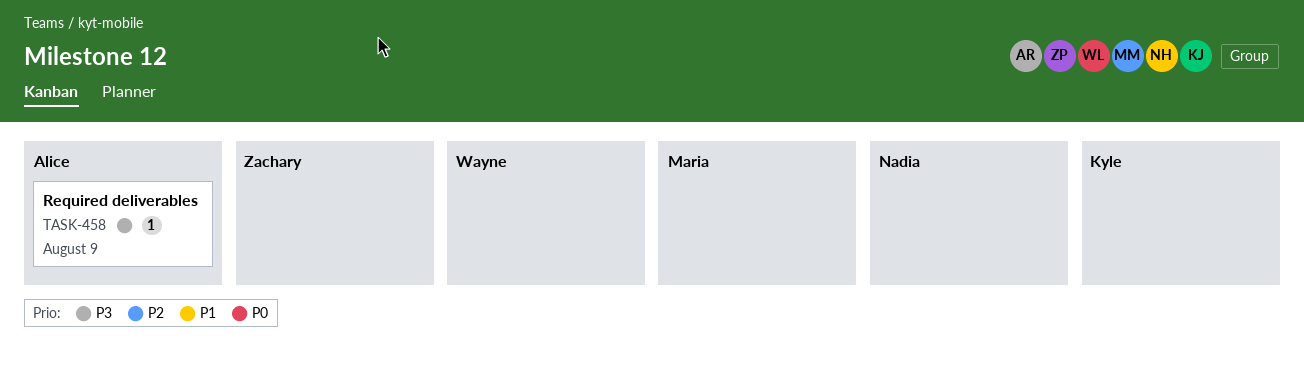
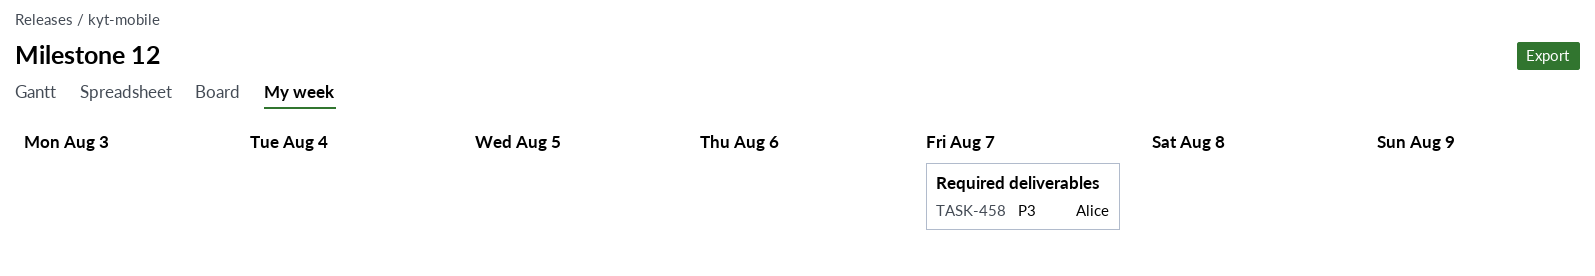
TASK-458, due: Aug 9 -> Aug 7

